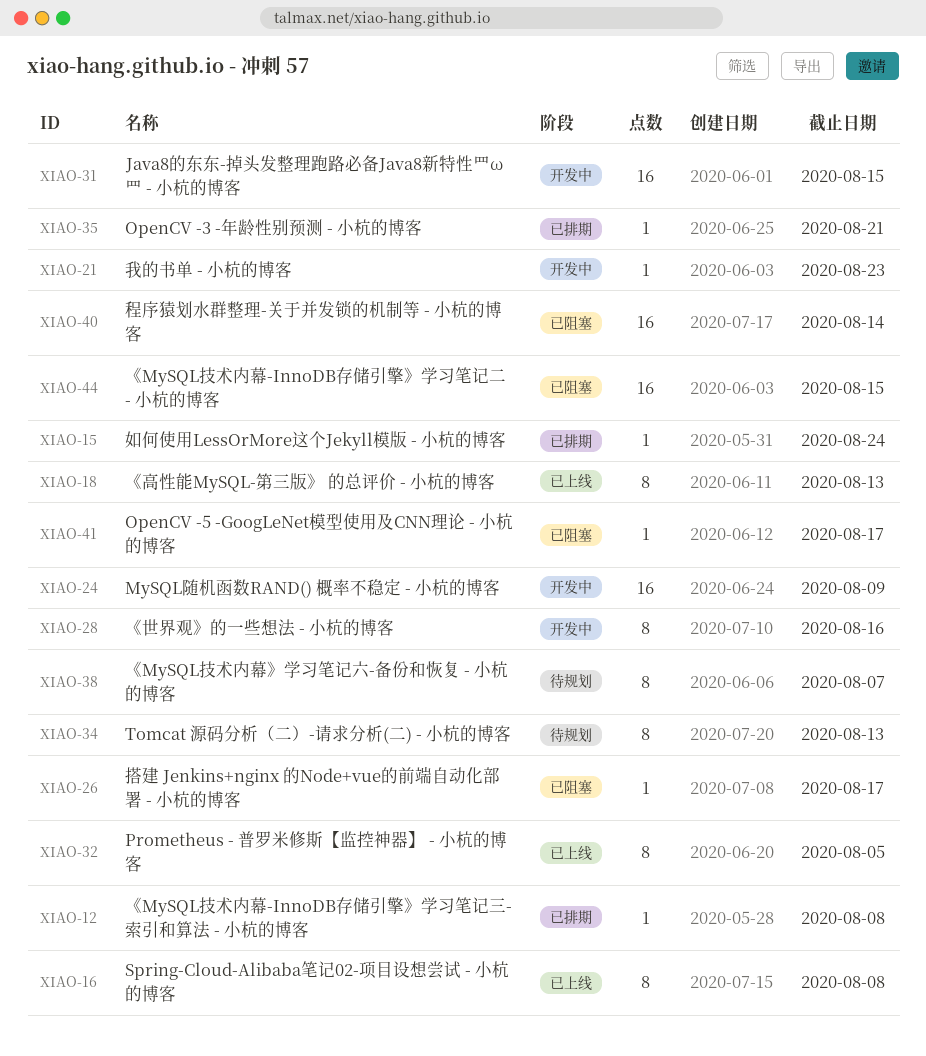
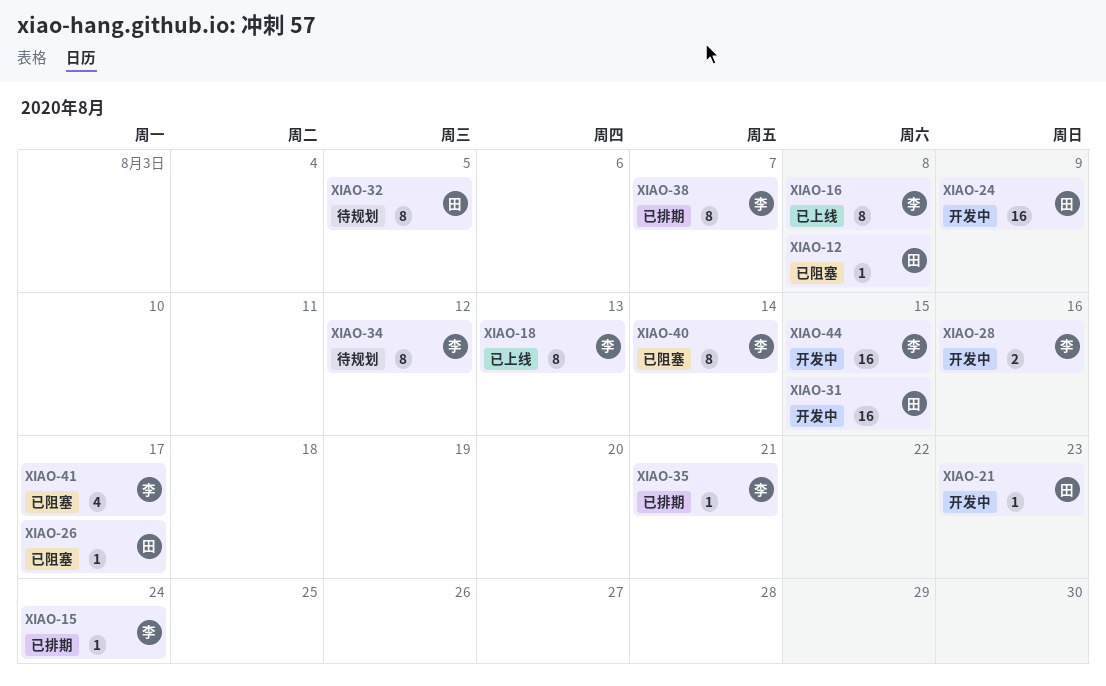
XIAO-12, status: 已排期 -> 已阻塞
XIAO-28, estimate: 8 -> 2
XIAO-32, status: 已上线 -> 待规划
XIAO-34, due: Aug 13 -> Aug 12
XIAO-38, status: 待规划 -> 已排期
XIAO-40, estimate: 16 -> 8
XIAO-41, estimate: 1 -> 4
XIAO-44, status: 已阻塞 -> 开发中

